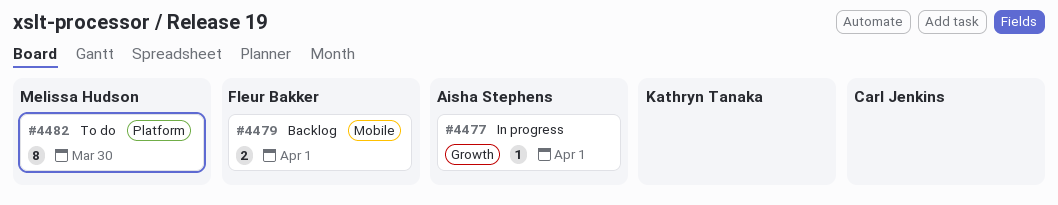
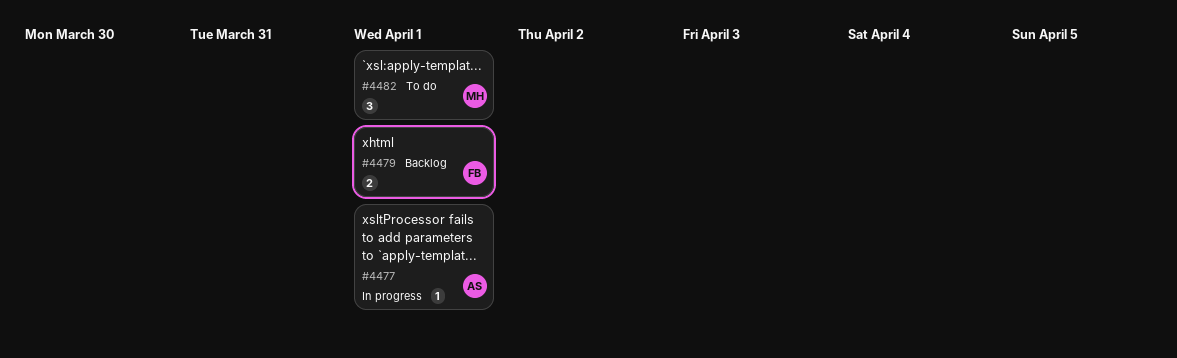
#4482, estimate: 8 -> 3
#4482, due: Mar 30 -> Apr 1

